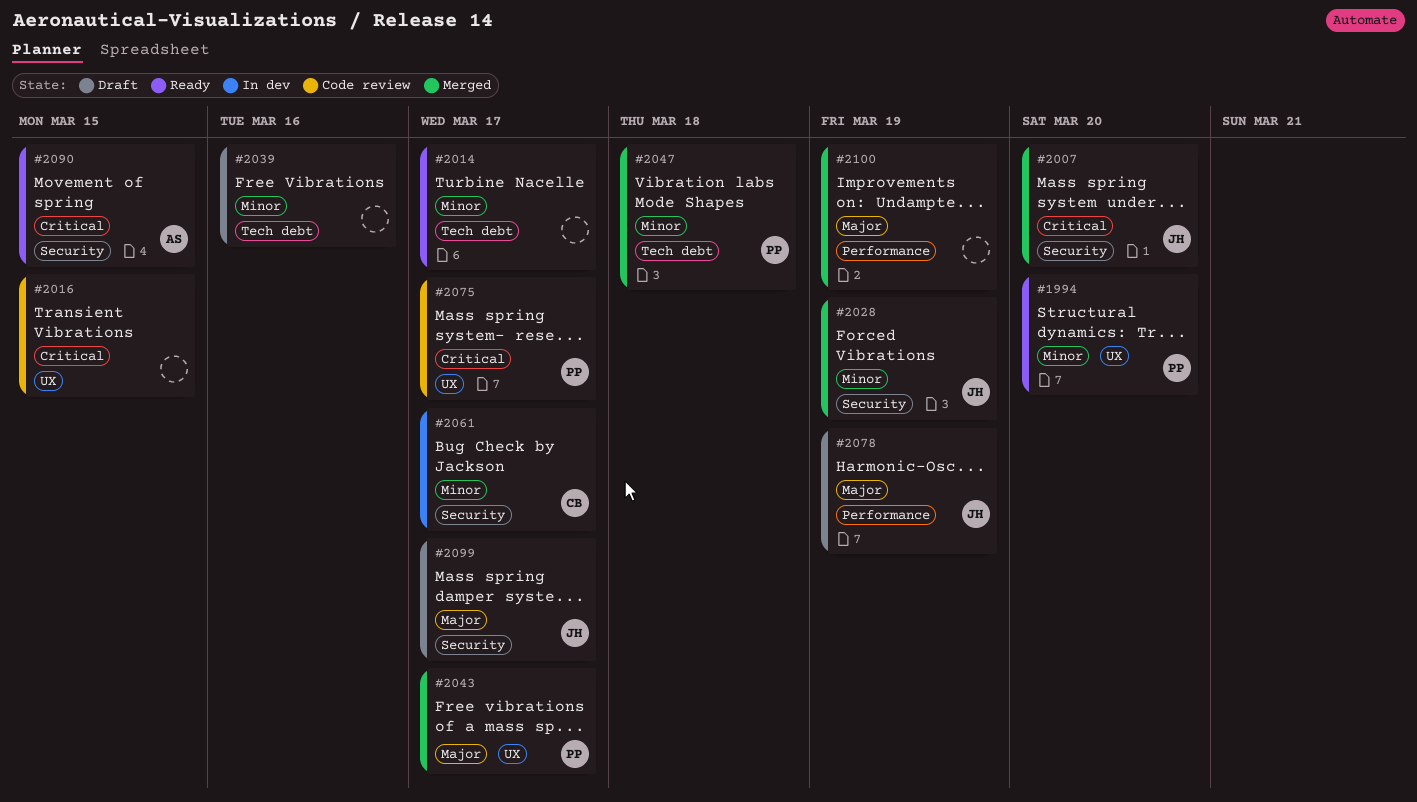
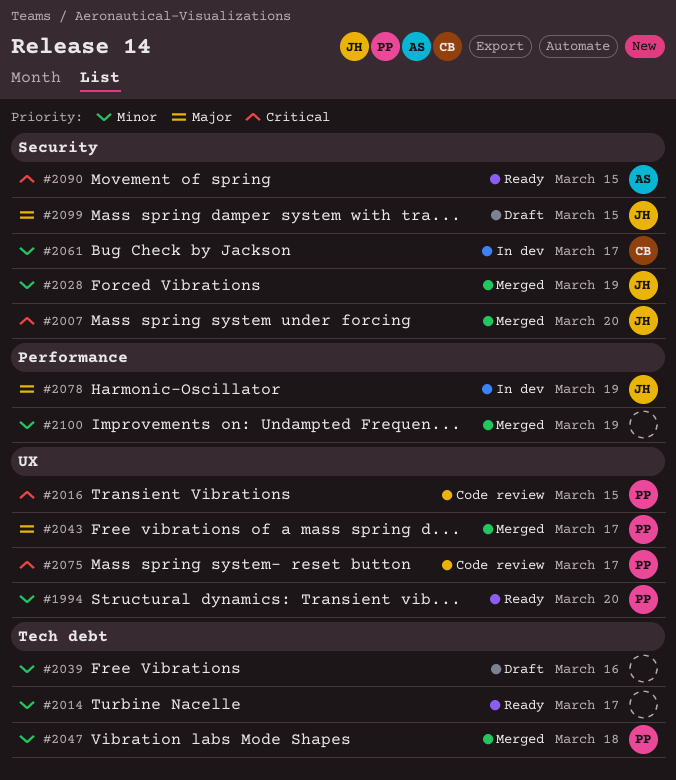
#2016, owner: none -> PP
#2078, status: Draft -> In dev
#2099, due: Mar 17 -> Mar 15
#2100, priority: Major -> Minor

